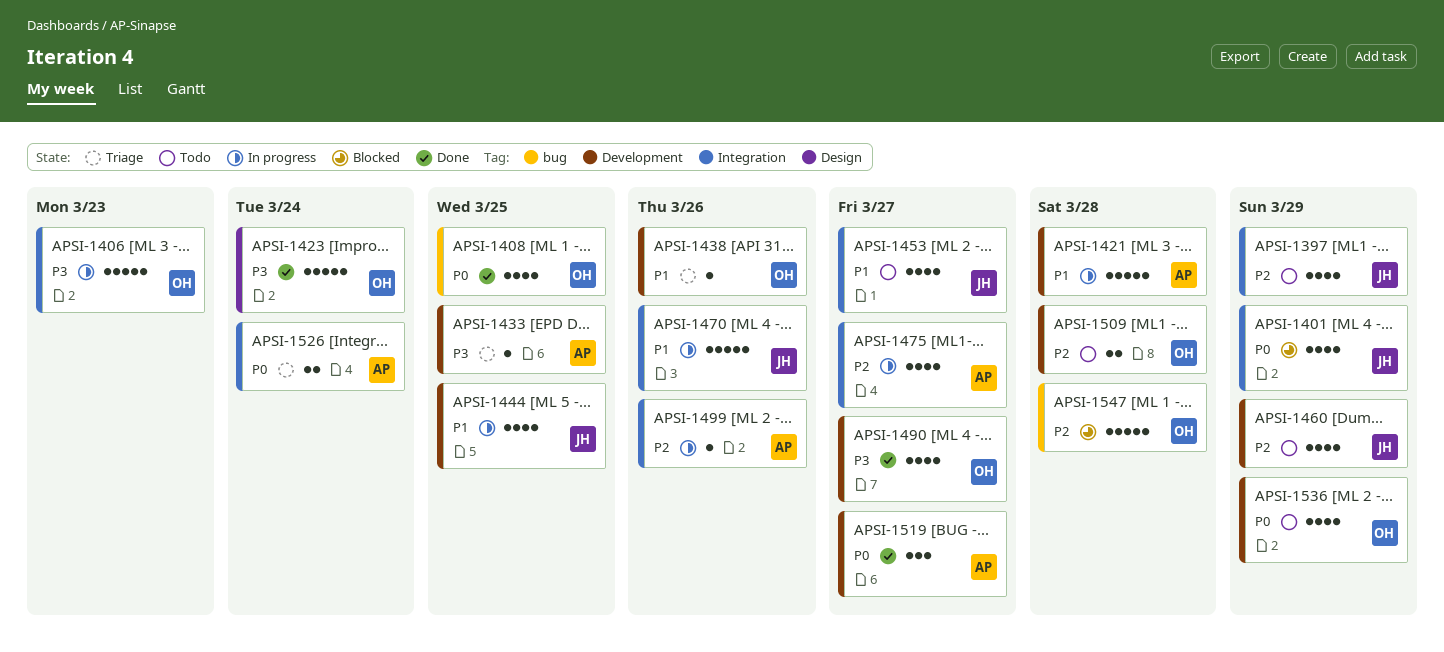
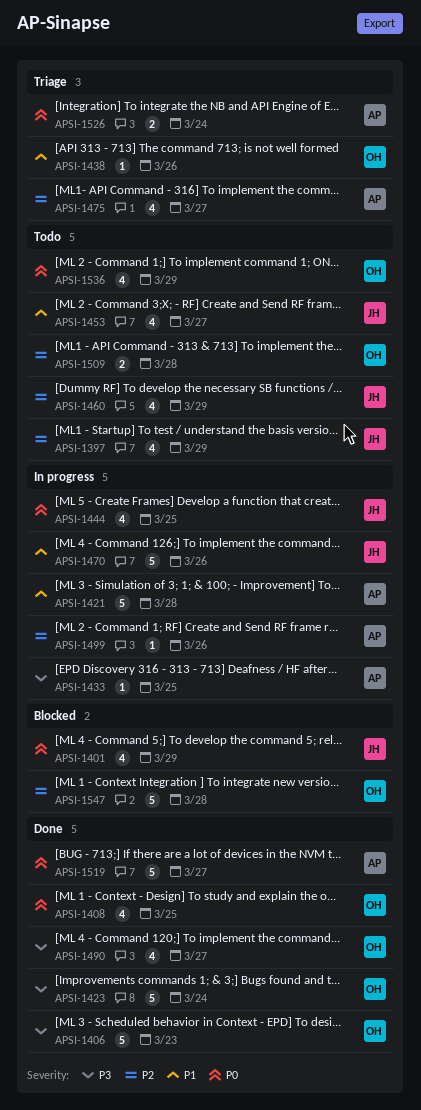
APSI-1406, status: In progress -> Done
APSI-1433, status: Triage -> In progress
APSI-1444, priority: P1 -> P0
APSI-1475, status: In progress -> Triage
APSI-1519, estimate: 3 -> 5

